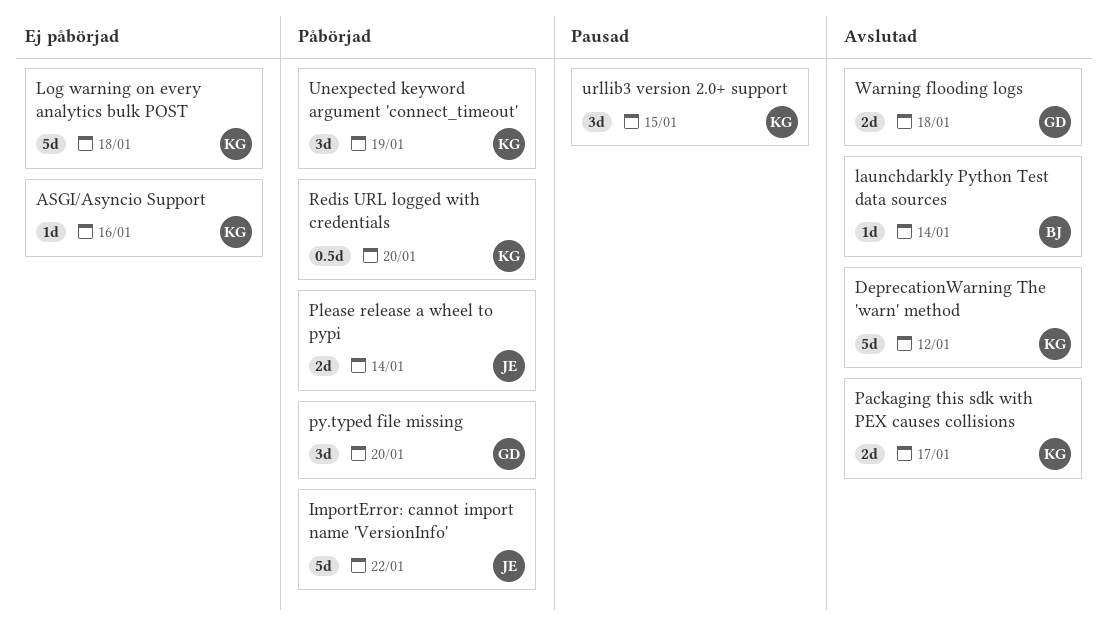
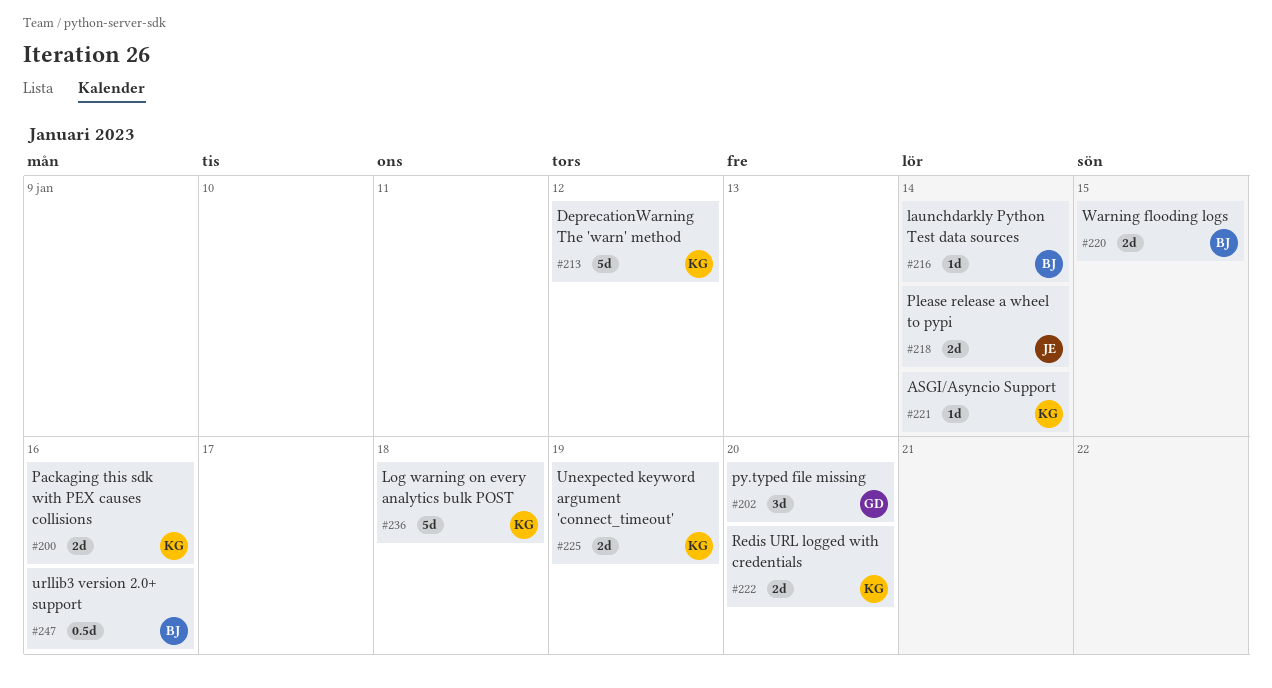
ASGI/Asyncio Support, due: Jan 16 -> Jan 14
ImportError: cannot import name 'VersionInfo': present -> none
Packaging this sdk with PEX causes collisions, due: Jan 17 -> Jan 16
Redis URL logged with credentials, estimate: 0.5d -> 2d
Unexpected keyword argument 'connect_timeout', estimate: 3d -> 2d
urllib3 version 2.0+ support, owner: KG -> BJ
urllib3 version 2.0+ support, estimate: 3d -> 0.5d
urllib3 version 2.0+ support, due: Jan 15 -> Jan 16
Warning flooding logs, owner: GD -> BJ
Warning flooding logs, due: Jan 18 -> Jan 15

